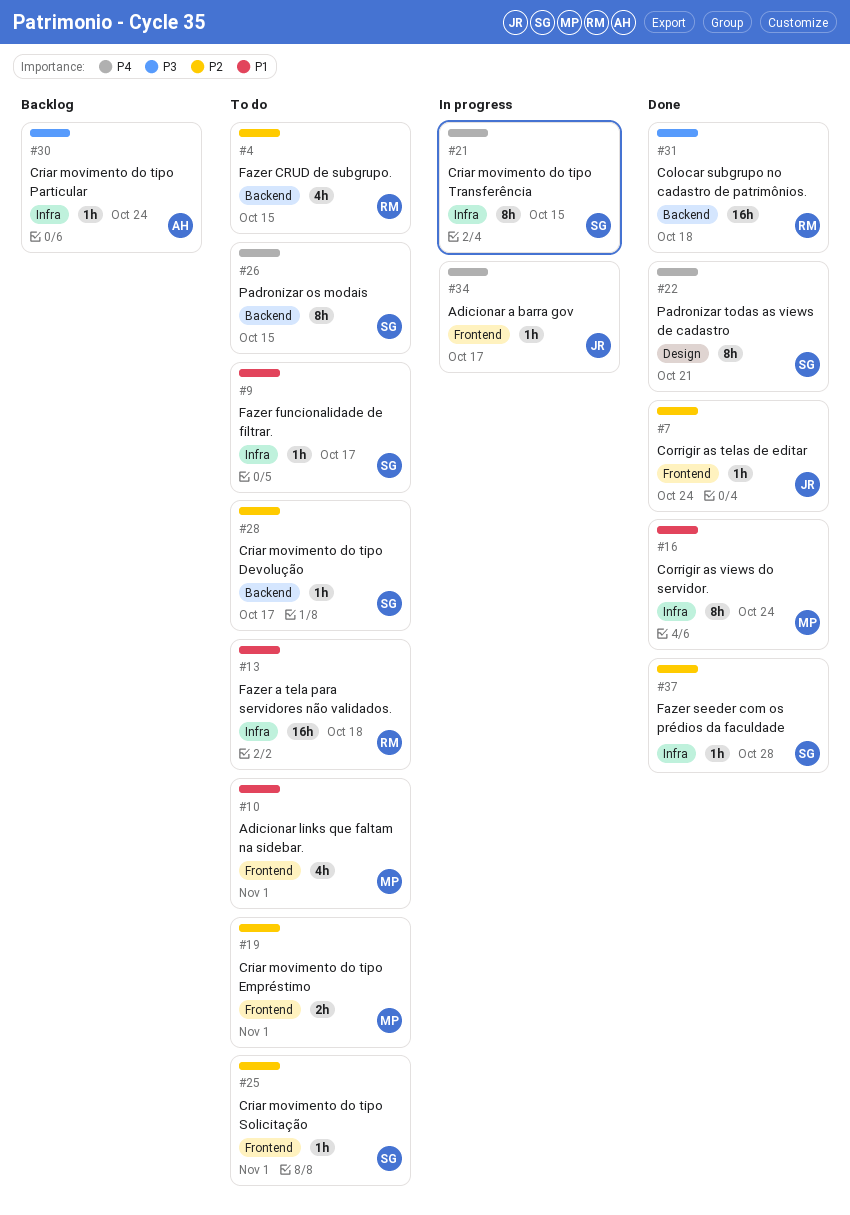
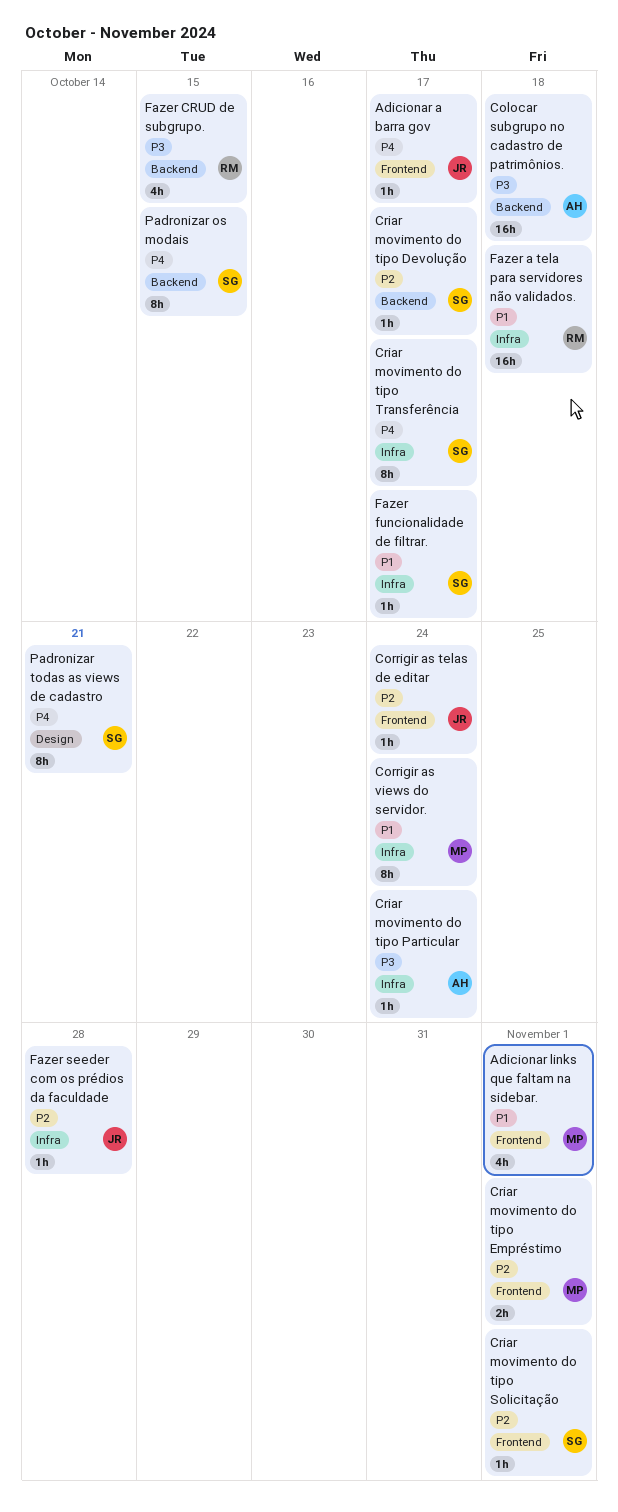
Colocar subgrupo no cadastro de patrimônios., owner: RM -> AH
Criar movimento do tipo Transferência, due: Oct 15 -> Oct 17
Fazer CRUD de subgrupo., priority: P2 -> P3
Fazer seeder com os prédios da faculdade, owner: SG -> JR

